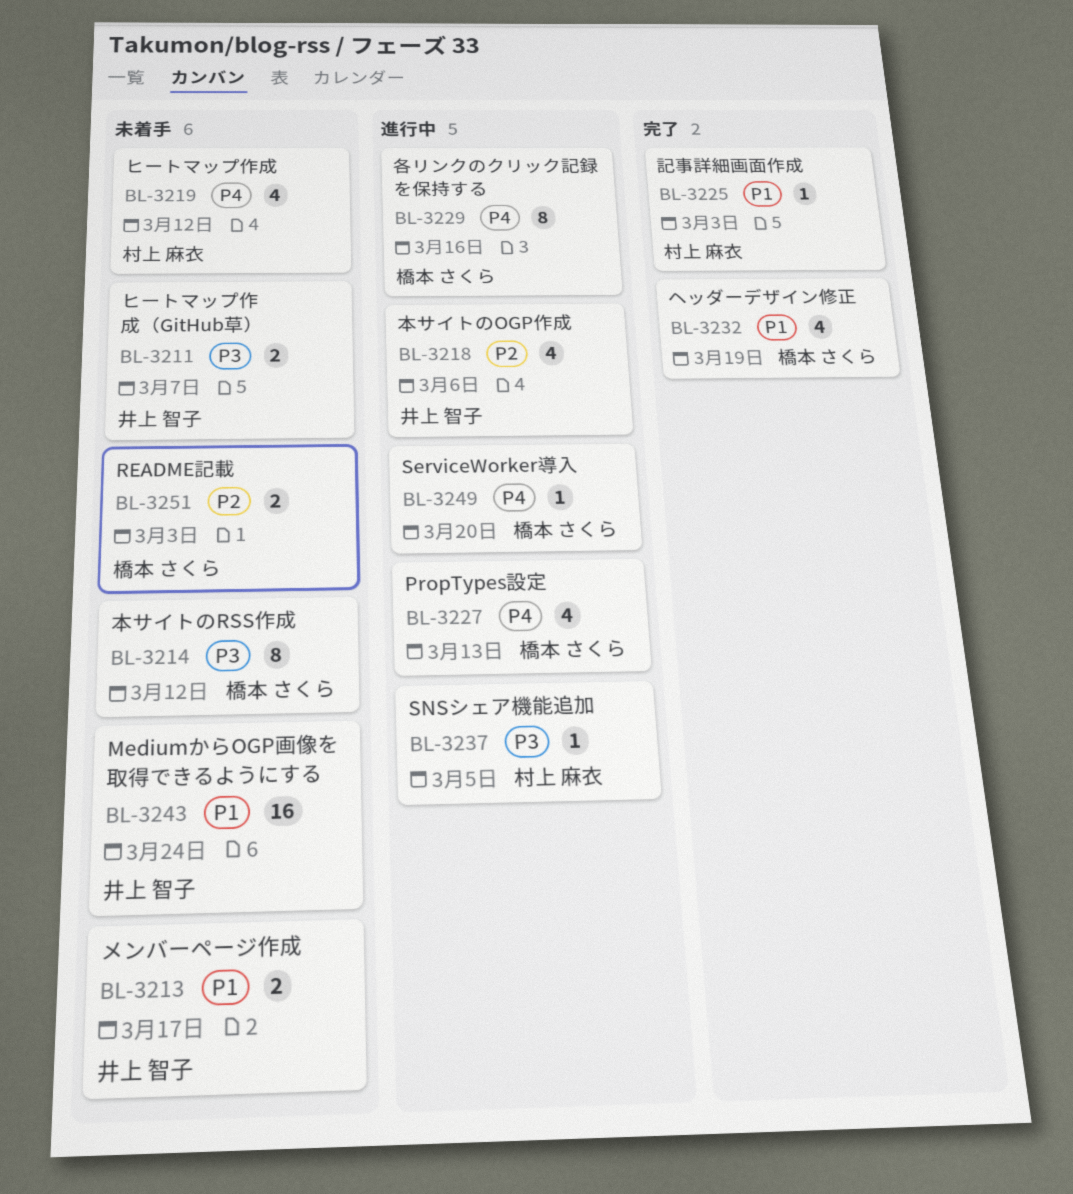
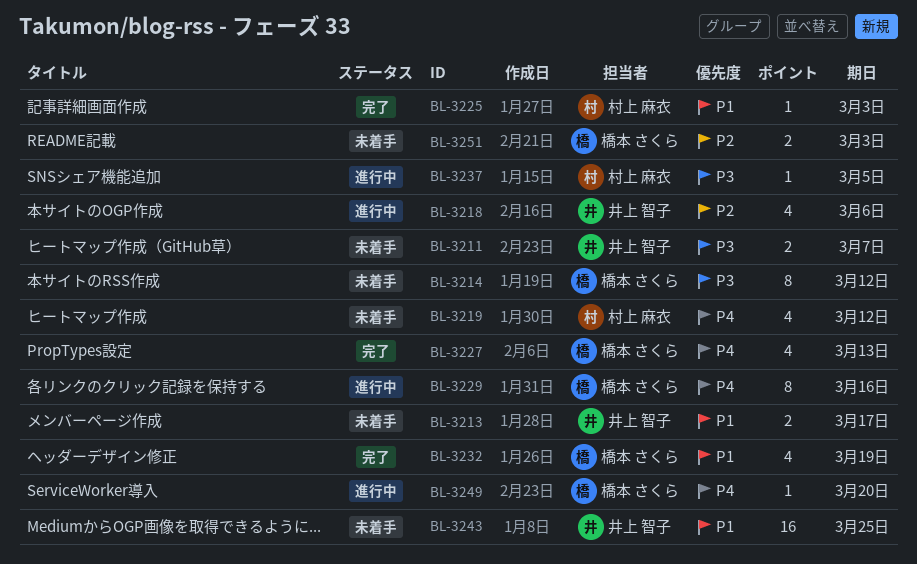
BL-3227, status: 進行中 -> 完了
BL-3243, due: Mar 24 -> Mar 25

